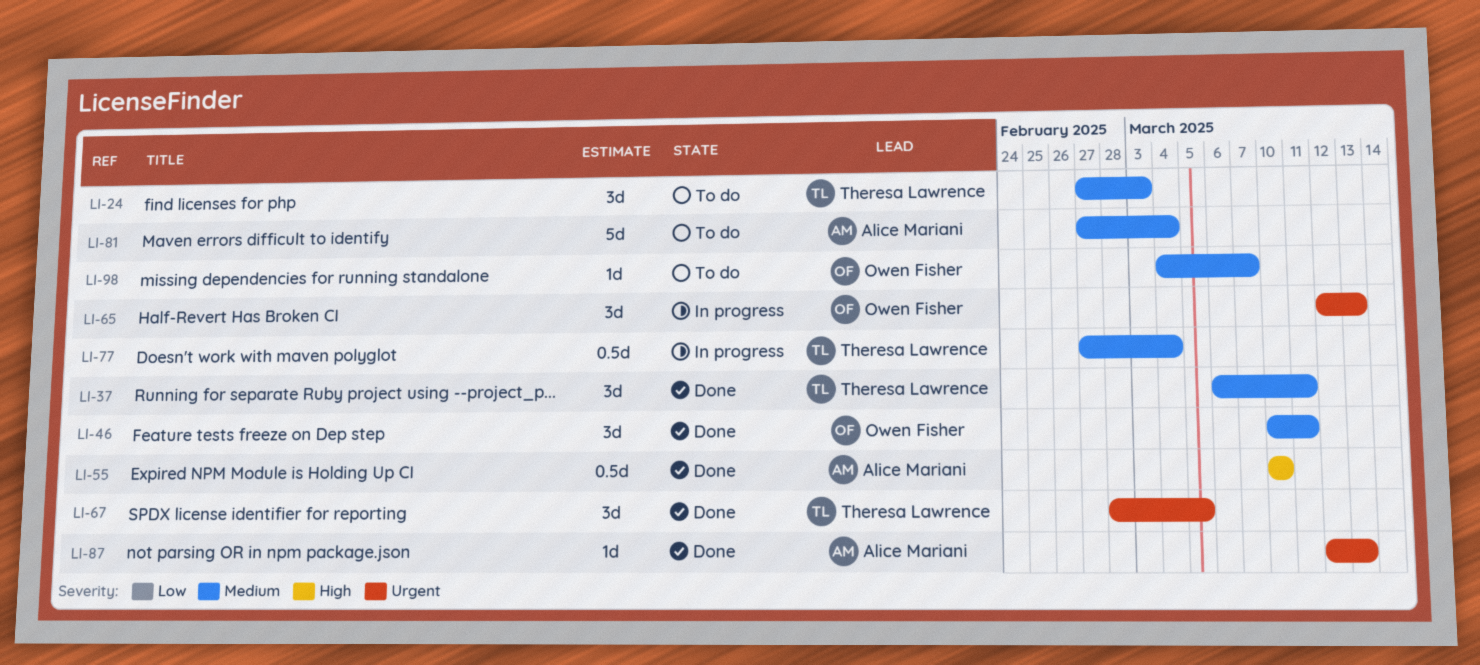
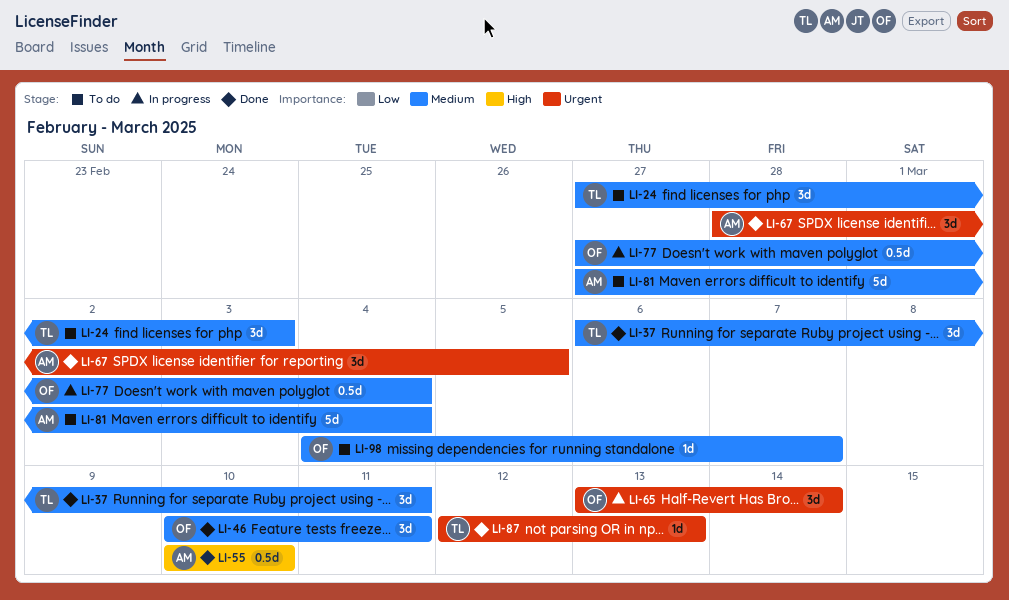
LI-65, start: Mar 12 -> Mar 13
LI-65, due: Mar 13 -> Mar 14
LI-67, owner: Theresa Lawrence -> Alice Mariani
LI-77, owner: Theresa Lawrence -> Owen Fisher
LI-87, owner: Alice Mariani -> Theresa Lawrence

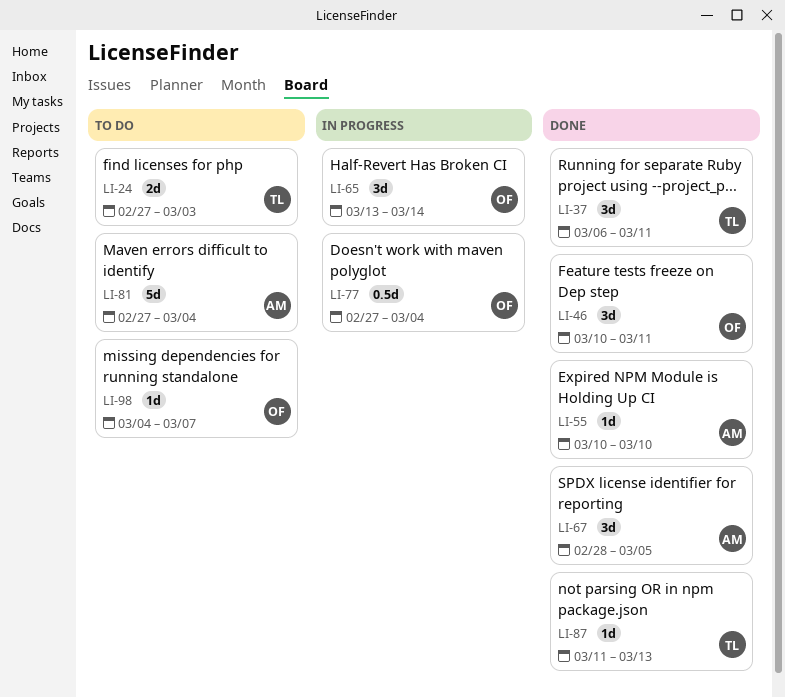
LI-24, estimate: 3d -> 2d
LI-55, estimate: 0.5d -> 1d
LI-87, start: Mar 12 -> Mar 11

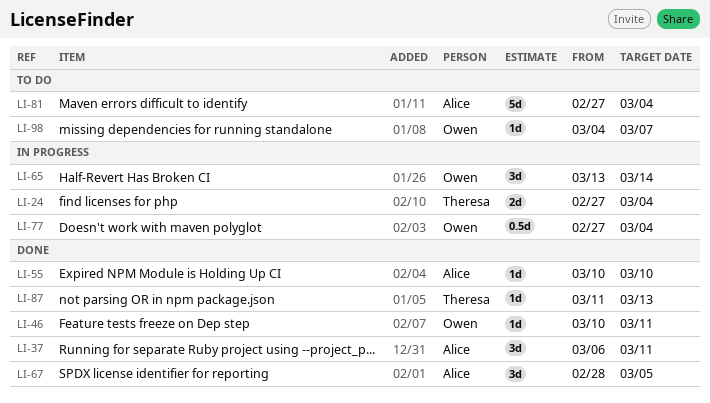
LI-24, status: To do -> In progress
LI-24, due: Mar 3 -> Mar 4
LI-37, owner: Theresa -> Alice
LI-46, estimate: 3d -> 1d

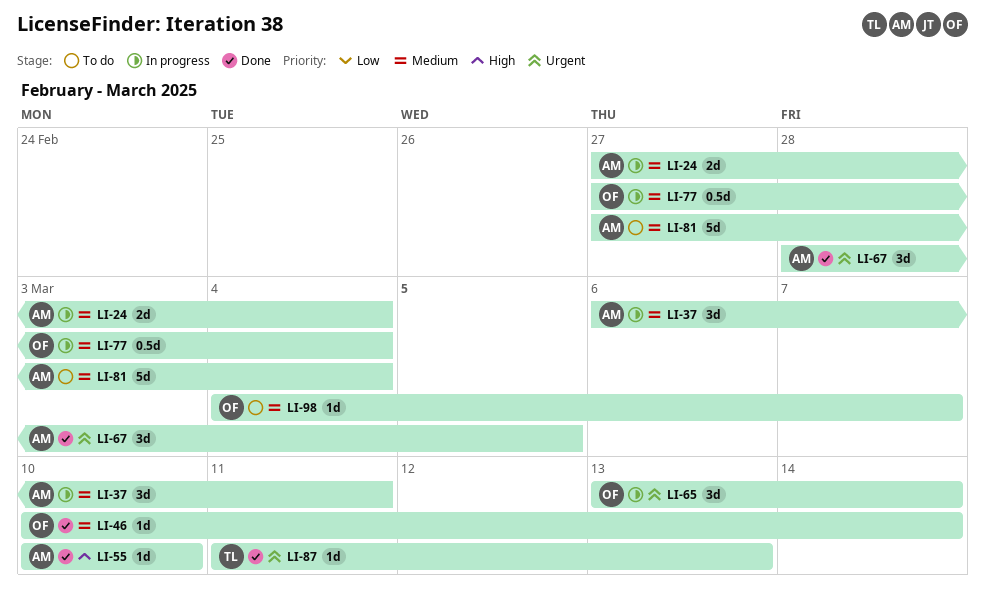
LI-24, owner: Theresa -> Alice
LI-37, status: Done -> In progress
LI-46, due: Mar 11 -> Mar 14

